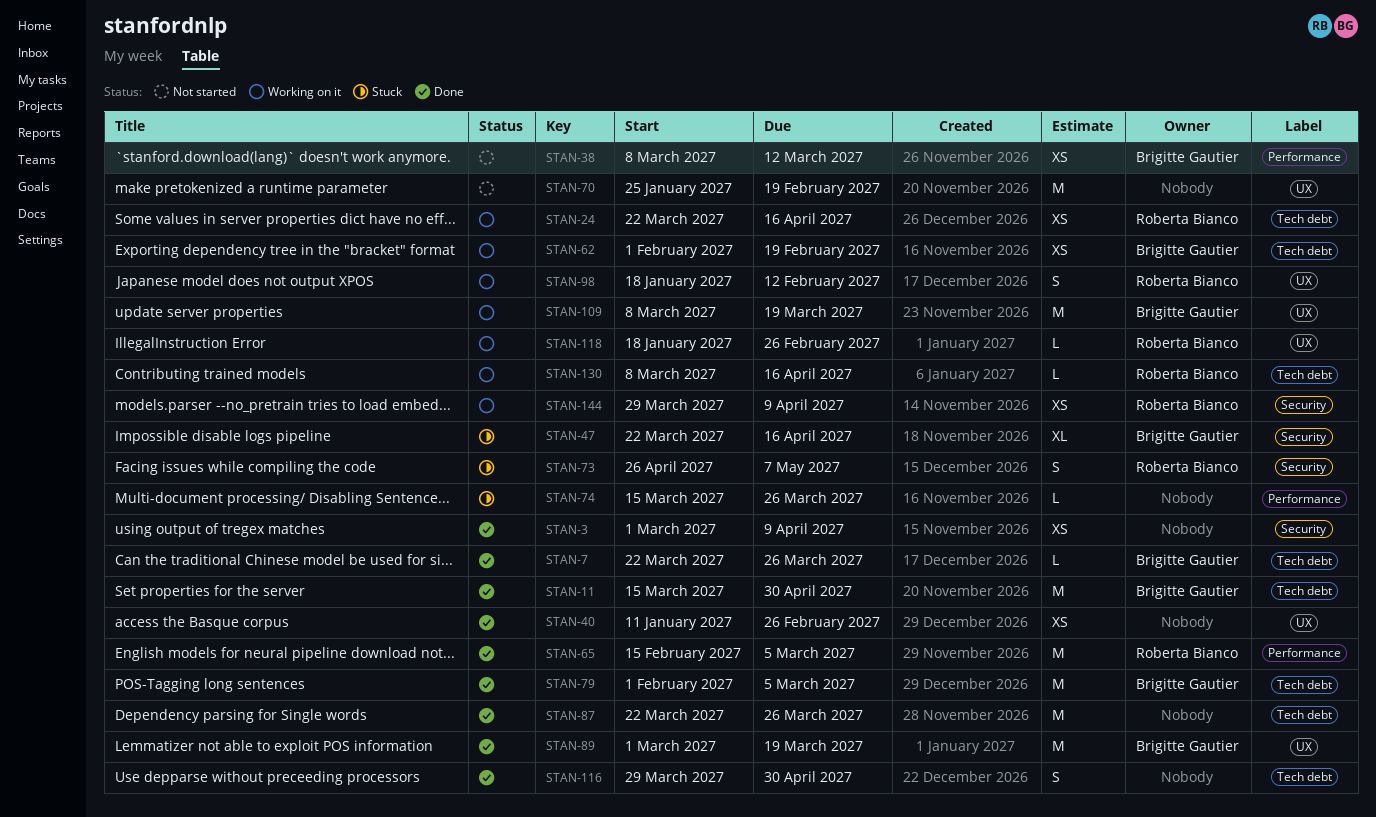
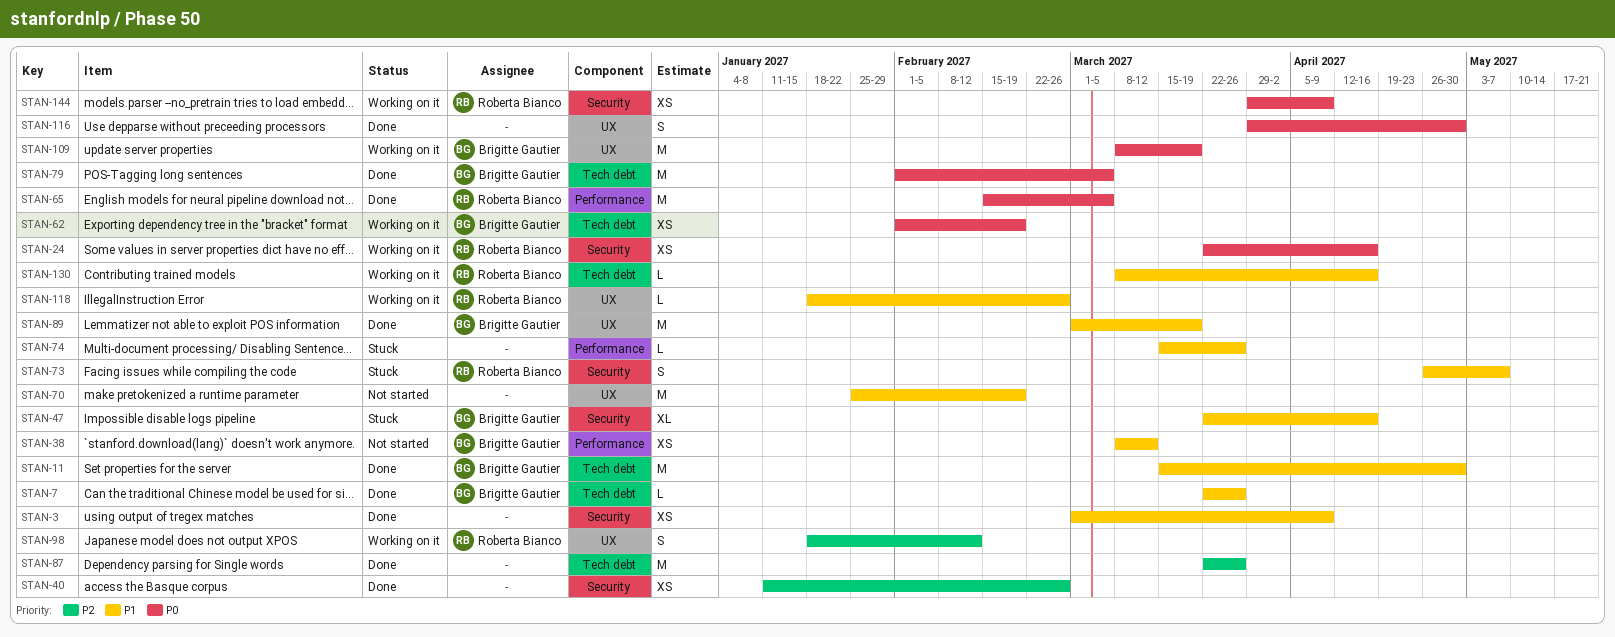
STAN-24, label: Tech debt -> Security
STAN-40, label: UX -> Security
STAN-116, label: Tech debt -> UX

